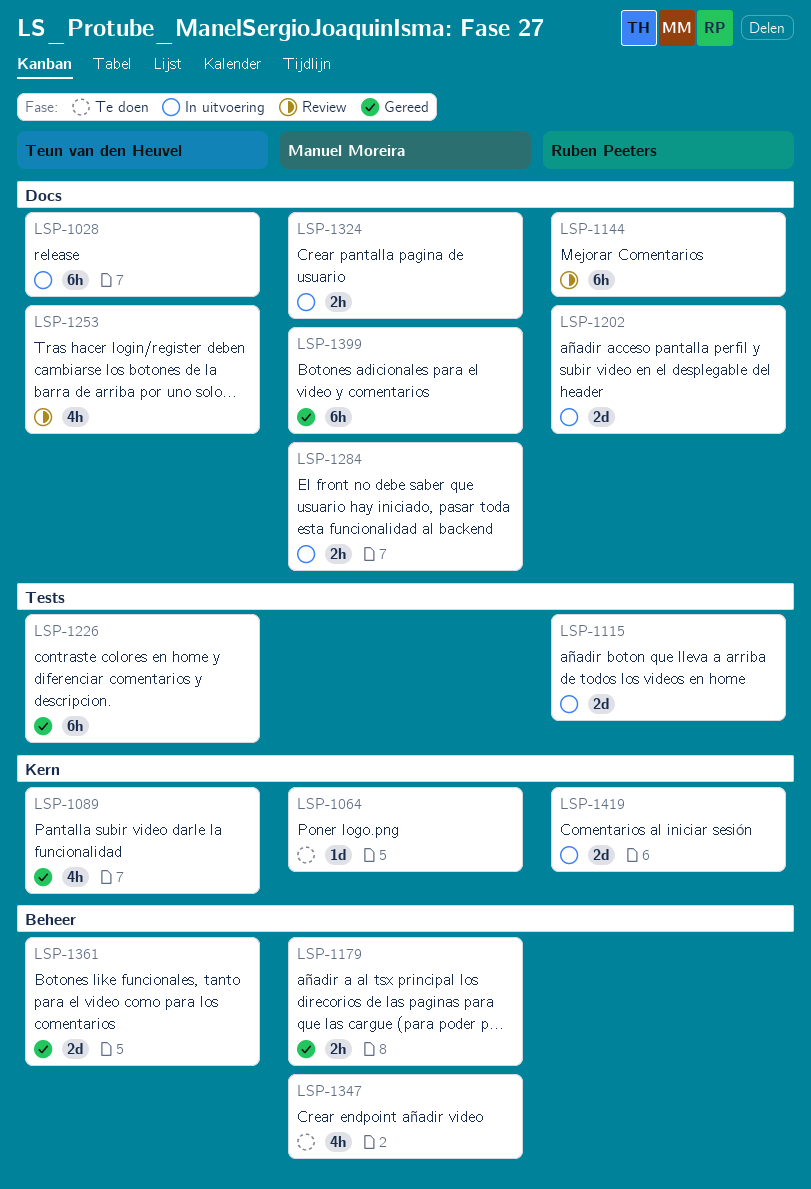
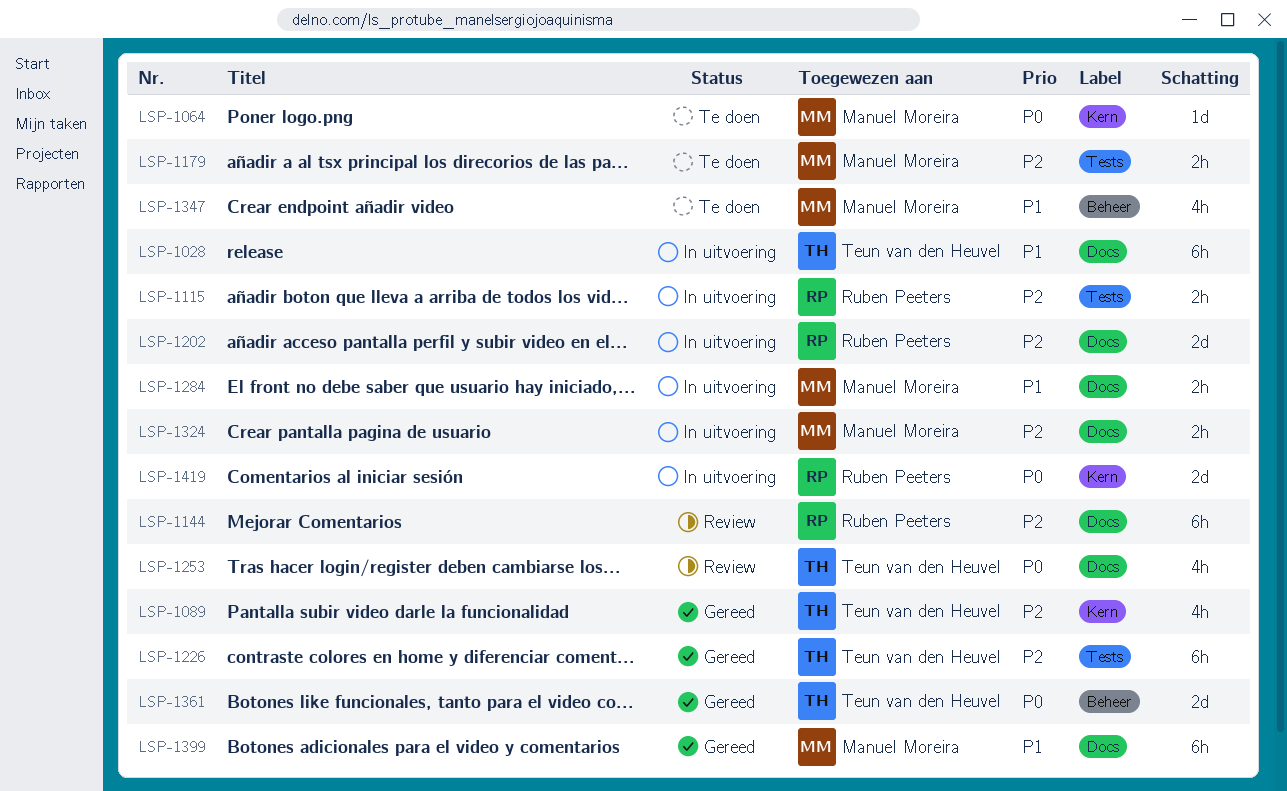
LSP-1115, estimate: 2d -> 2h
LSP-1179, status: Gereed -> Te doen
LSP-1179, label: Beheer -> Tests

